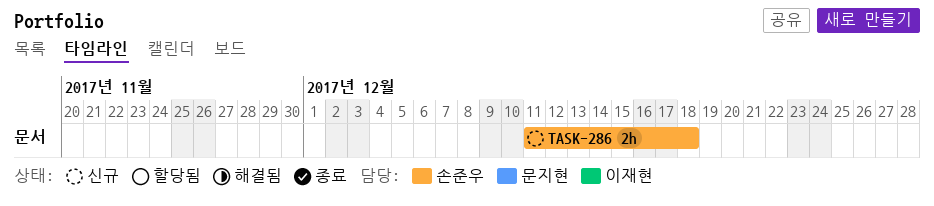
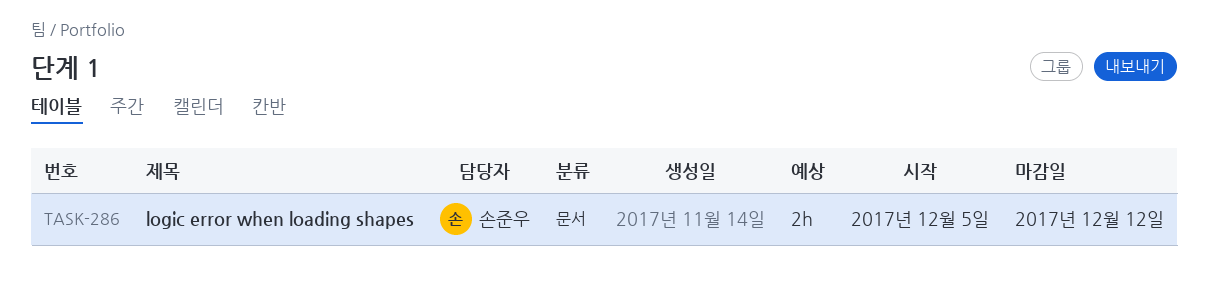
TASK-286, start: Dec 11 -> Dec 5
TASK-286, due: Dec 18 -> Dec 12

